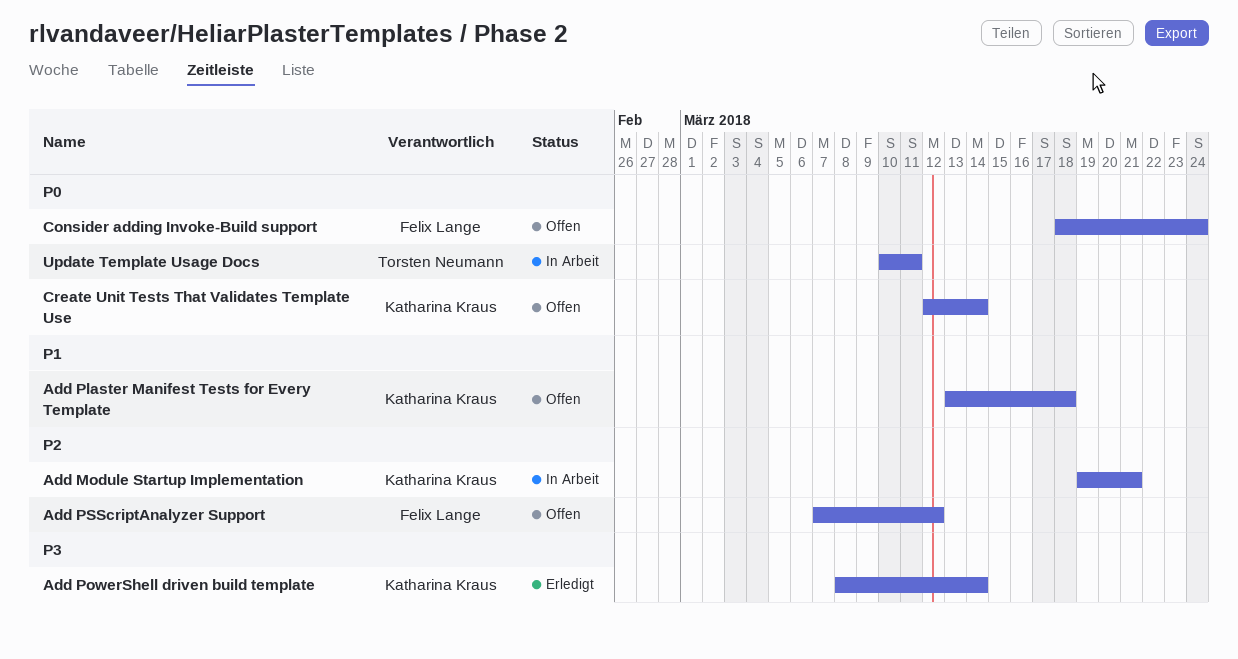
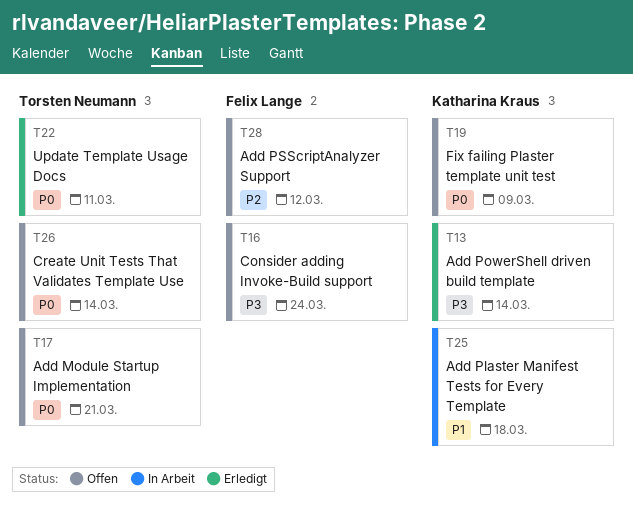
Add Module Startup Implementation, status: In Arbeit -> Offen
Add Module Startup Implementation, owner: Katharina Kraus -> Torsten Neumann
Add Module Startup Implementation, priority: P2 -> P0
Add Plaster Manifest Tests for Every Template, status: Offen -> In Arbeit
Consider adding Invoke-Build support, priority: P0 -> P3
Create Unit Tests That Validates Template Use, owner: Katharina Kraus -> Torsten Neumann
Fix failing Plaster template unit test: none -> present
Update Template Usage Docs, status: In Arbeit -> Erledigt

